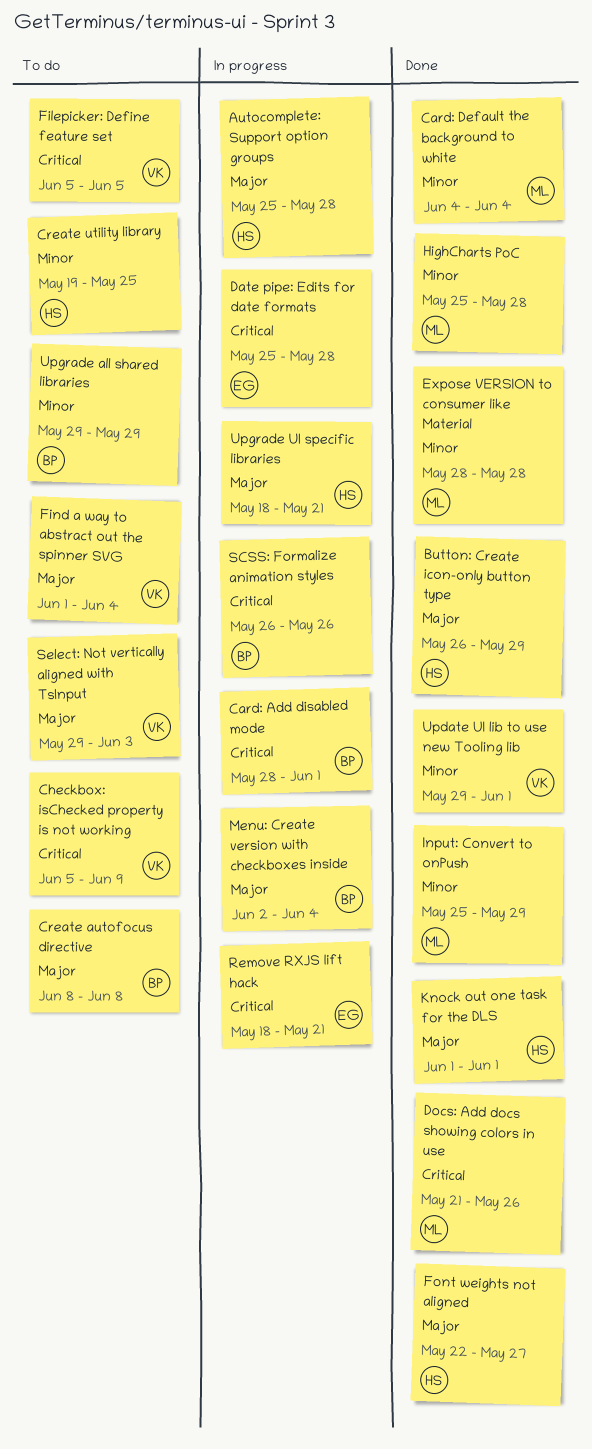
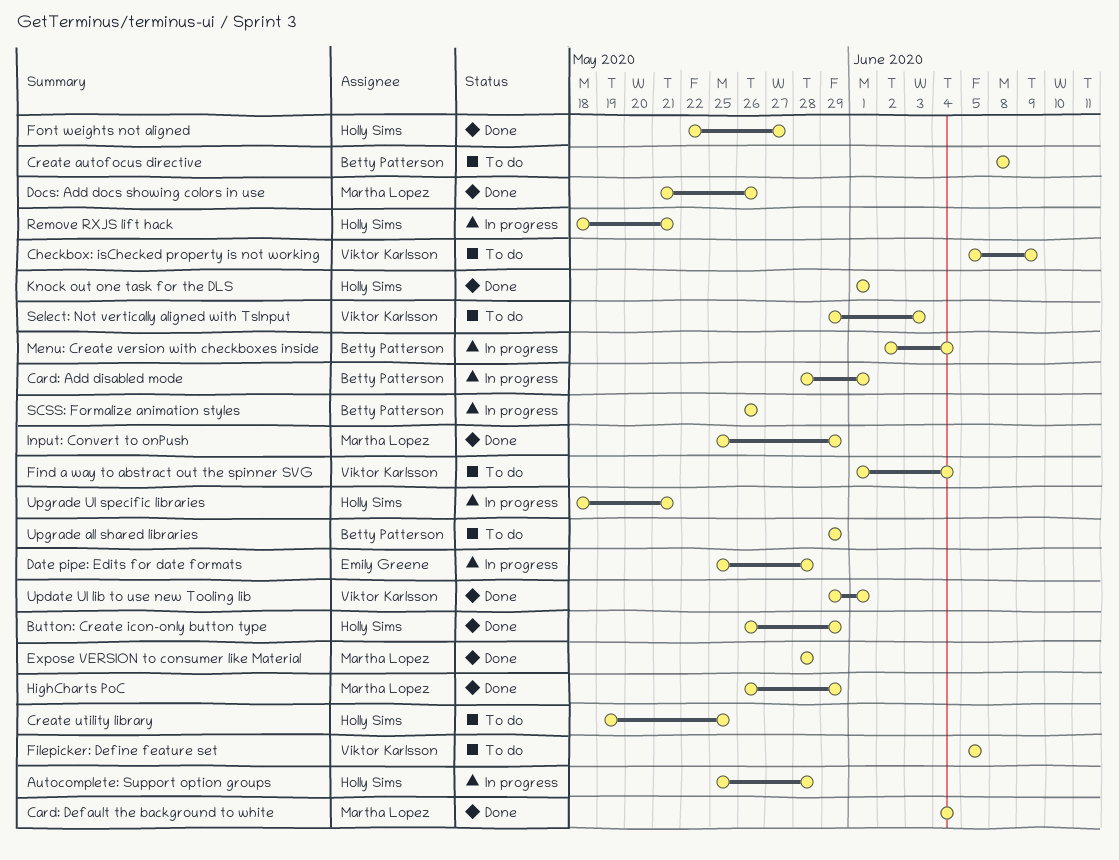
HighCharts PoC, start: May 25 -> May 26
HighCharts PoC, due: May 28 -> May 29
Remove RXJS lift hack, owner: Emily Greene -> Holly Sims

